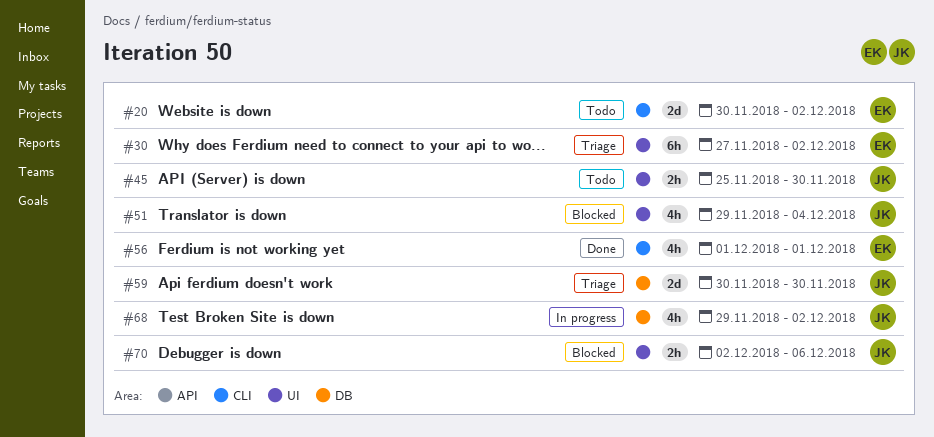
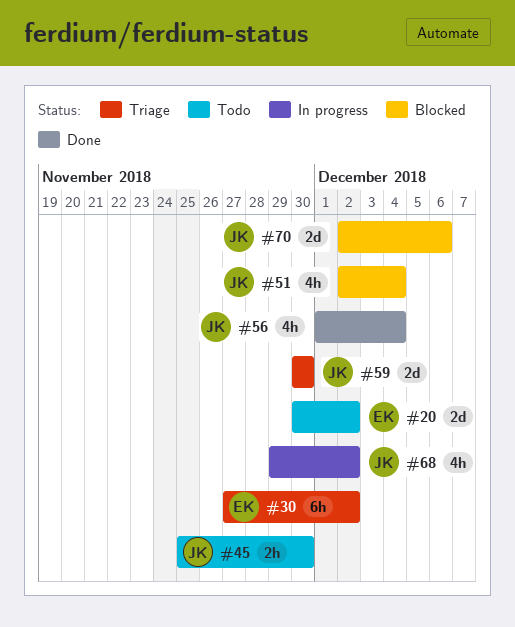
#51, start: Nov 29 -> Dec 2
#56, owner: EK -> JK
#56, due: Dec 1 -> Dec 4
#70, estimate: 2h -> 2d

